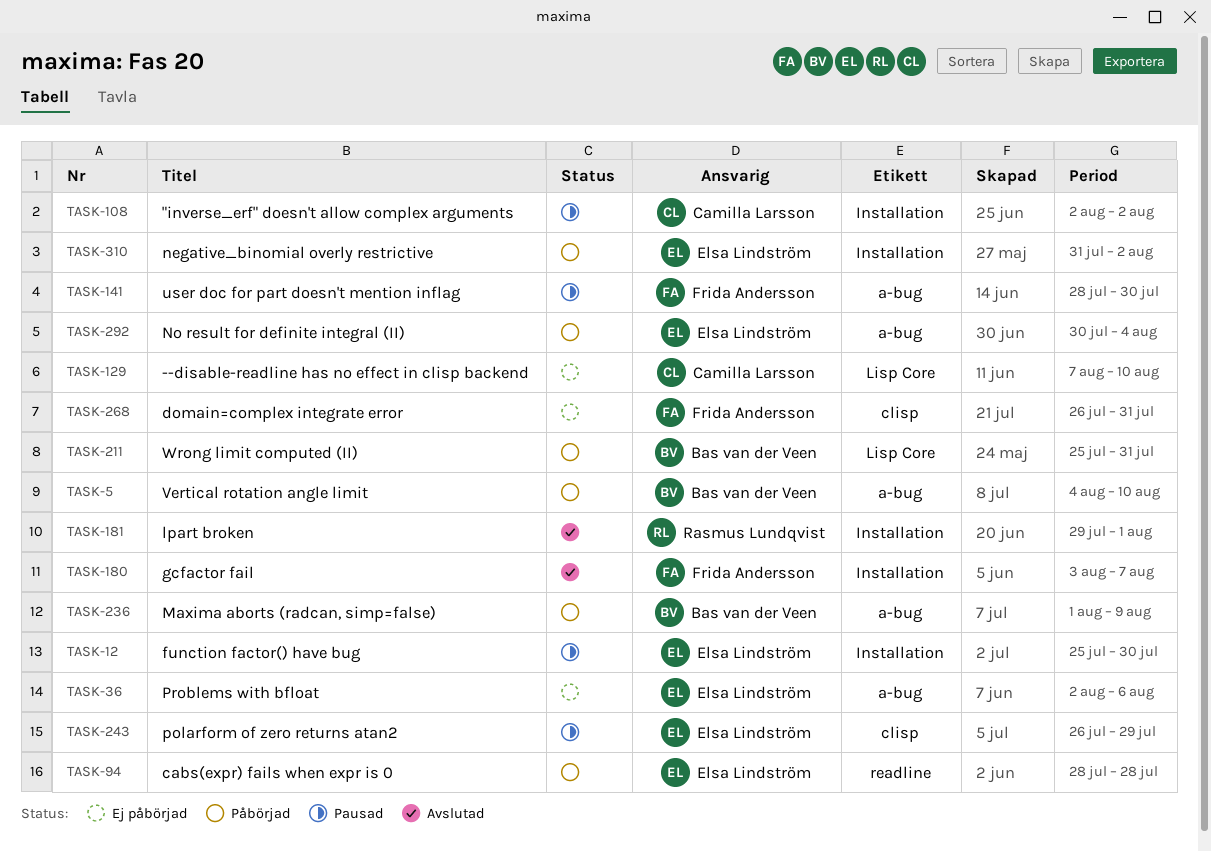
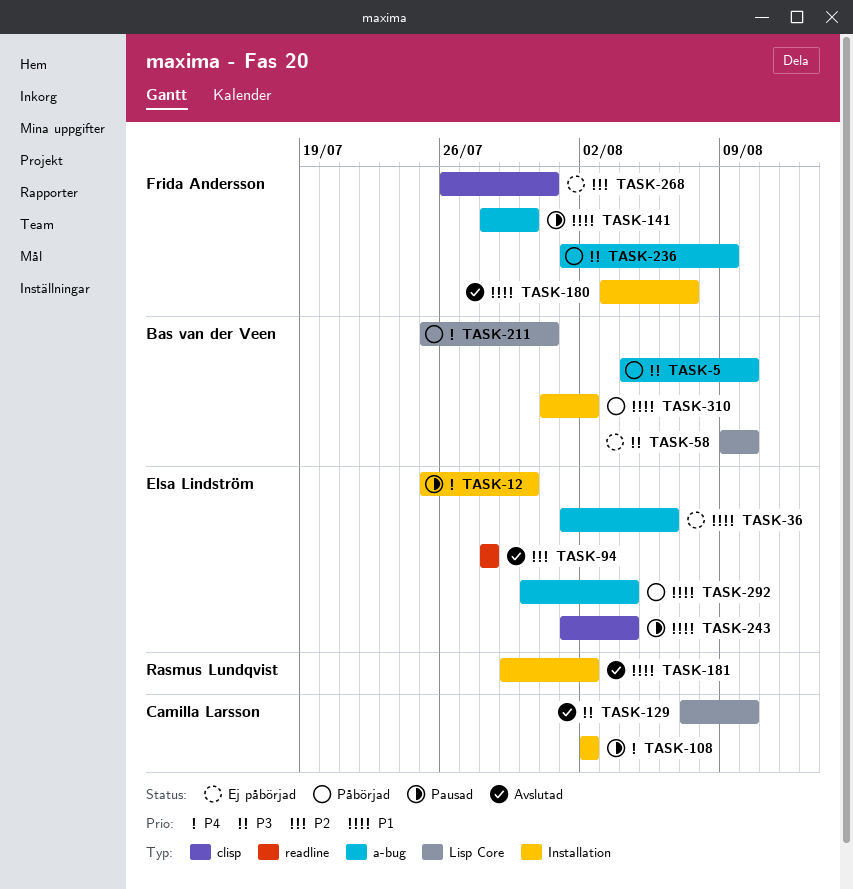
TASK-36, start: Aug 2 -> Aug 1
TASK-58: none -> present
TASK-94, status: Påbörjad -> Avslutad
TASK-129, status: Ej påbörjad -> Avslutad
TASK-181, due: Aug 1 -> Aug 2
TASK-236, owner: Bas van der Veen -> Frida Andersson
TASK-243, start: Jul 26 -> Aug 1
TASK-243, due: Jul 29 -> Aug 4
TASK-310, owner: Elsa Lindström -> Bas van der Veen

